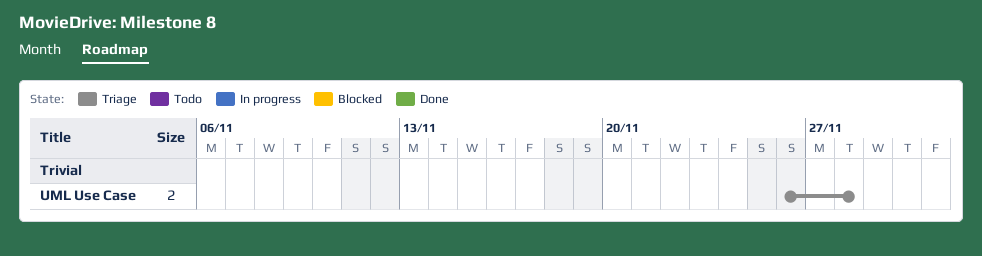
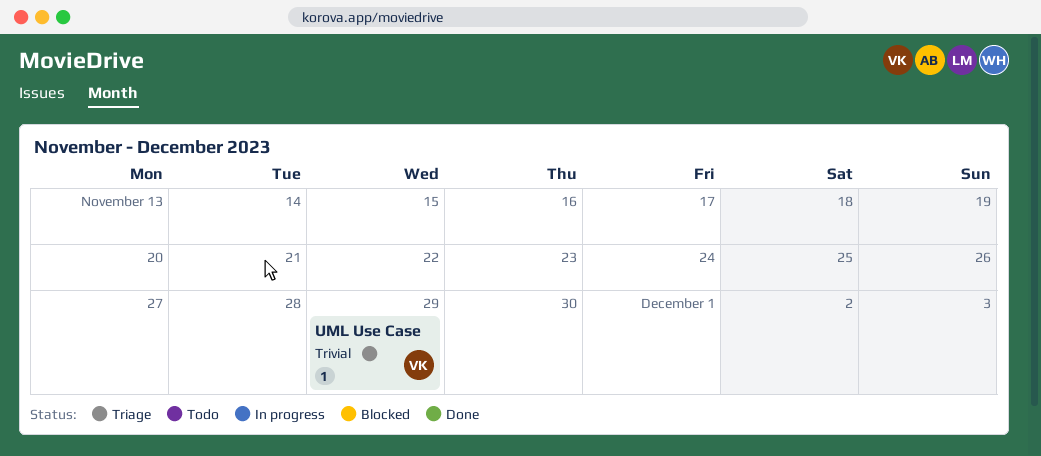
UML Use Case, estimate: 2 -> 1
UML Use Case, due: Nov 28 -> Nov 29

